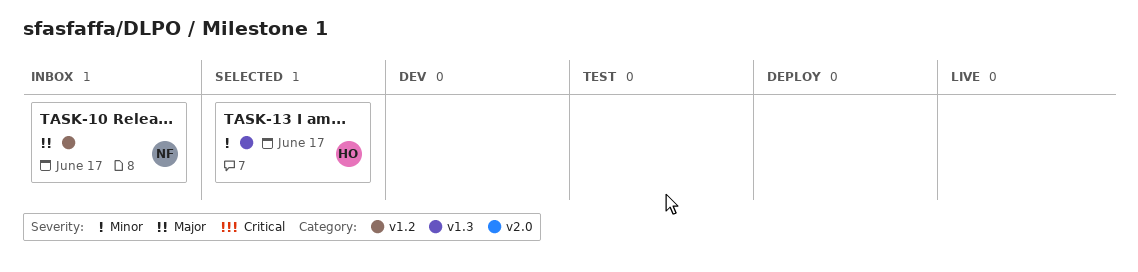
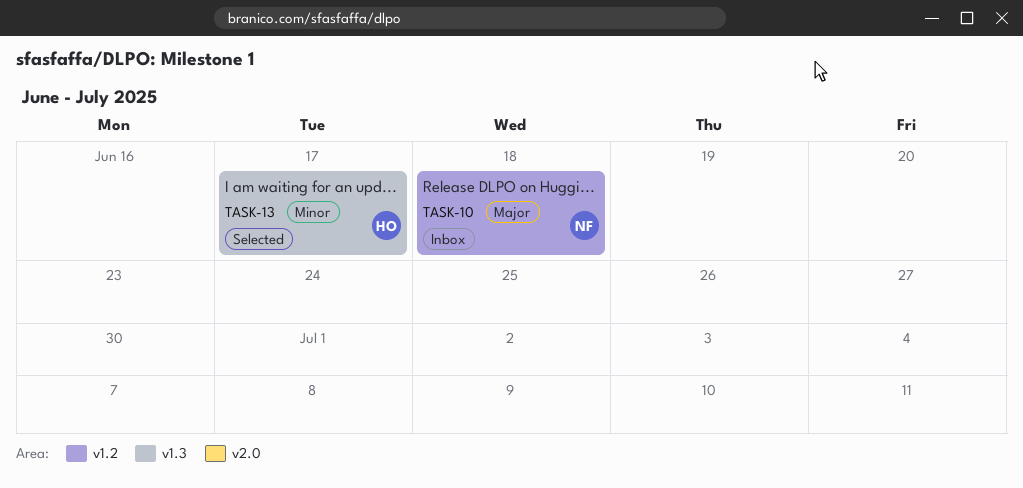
TASK-10, due: Jun 17 -> Jun 18

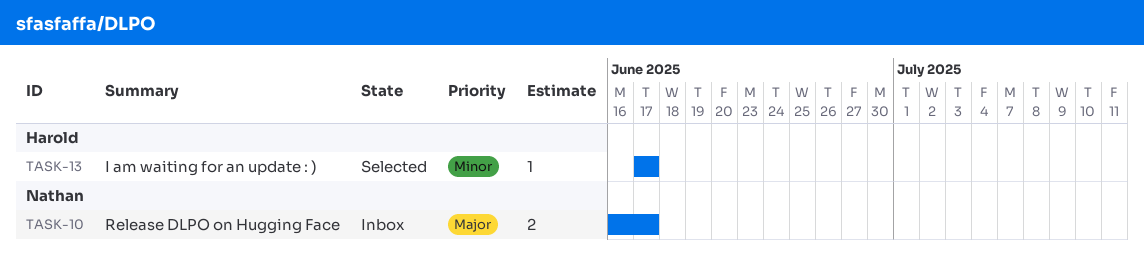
TASK-10, due: Jun 18 -> Jun 17

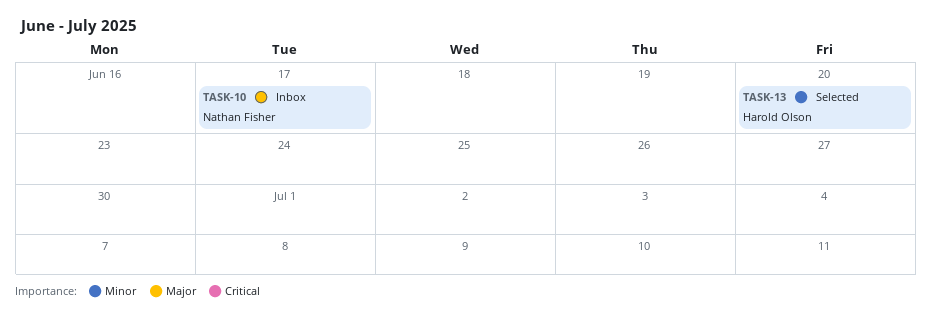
TASK-13, due: Jun 17 -> Jun 20

